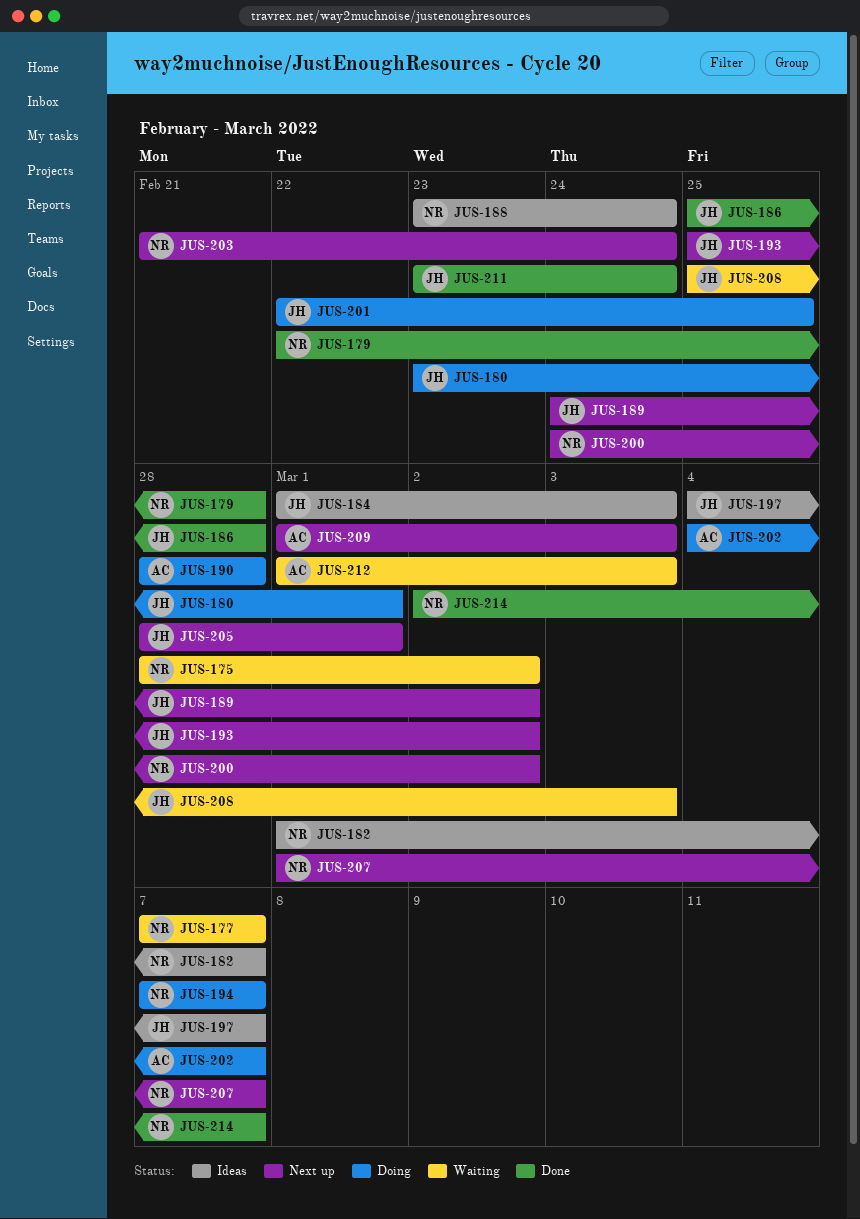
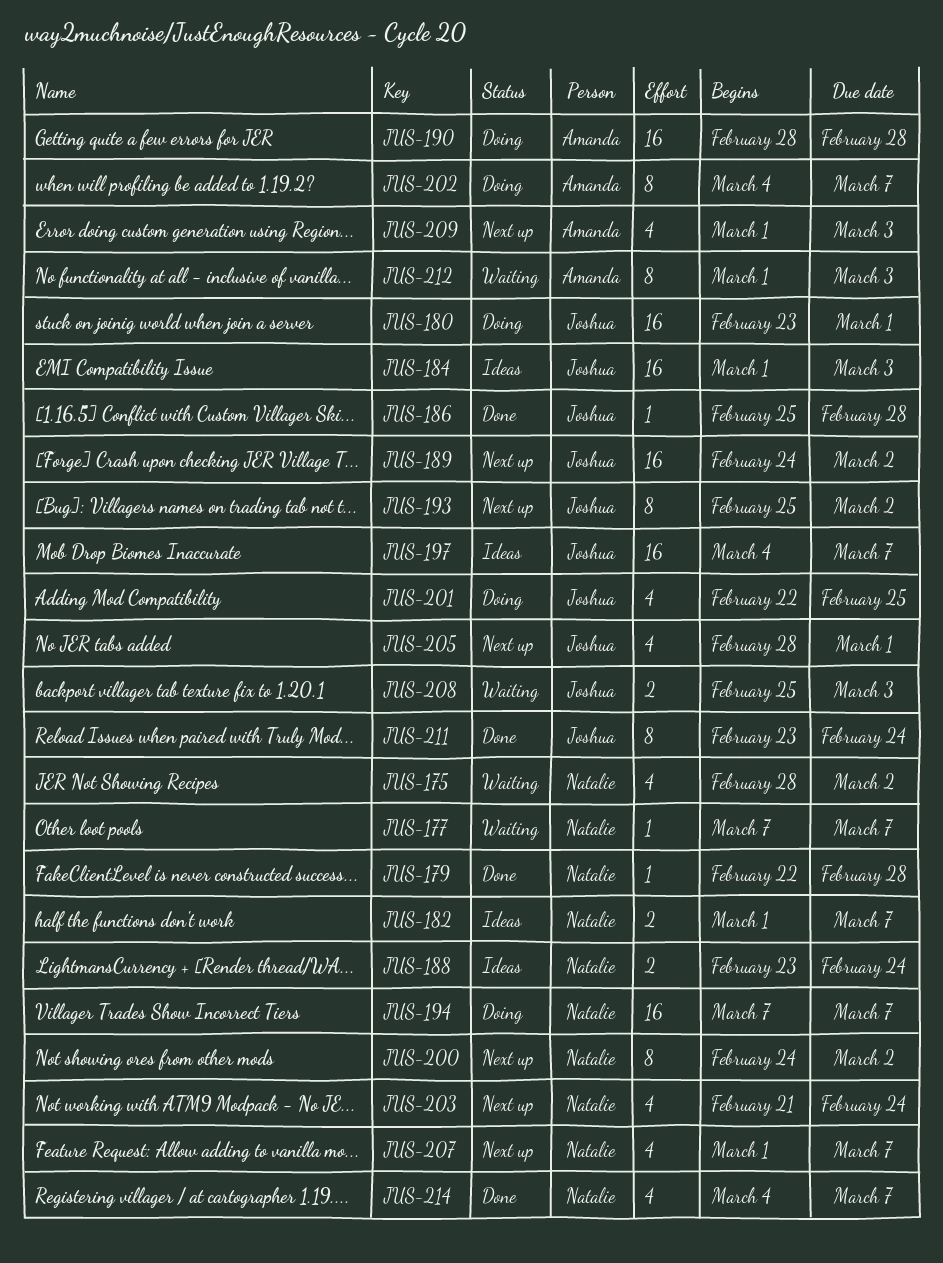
JUS-214, start: Mar 2 -> Mar 4

